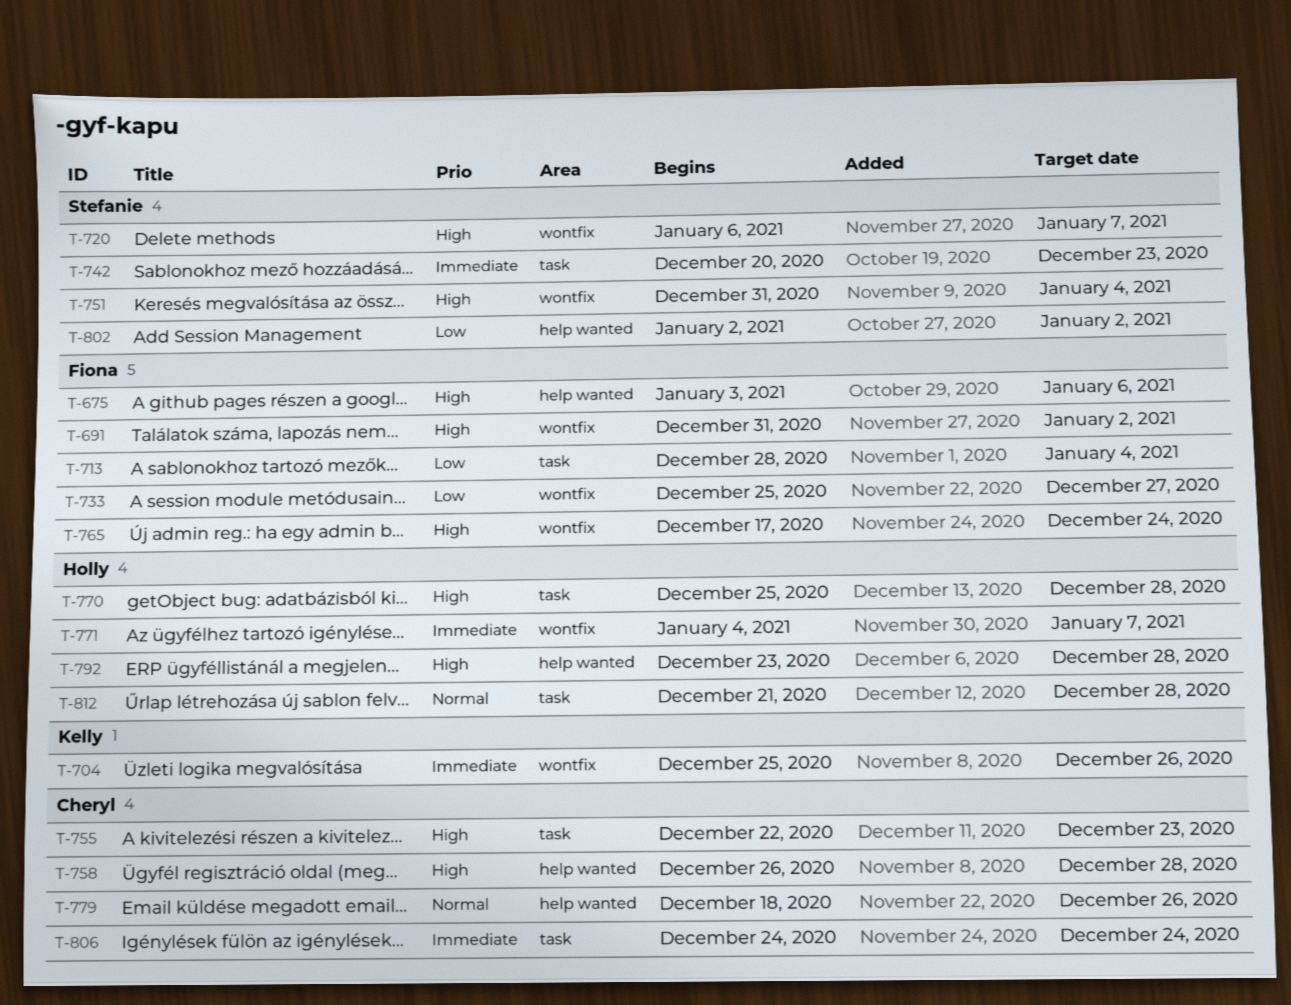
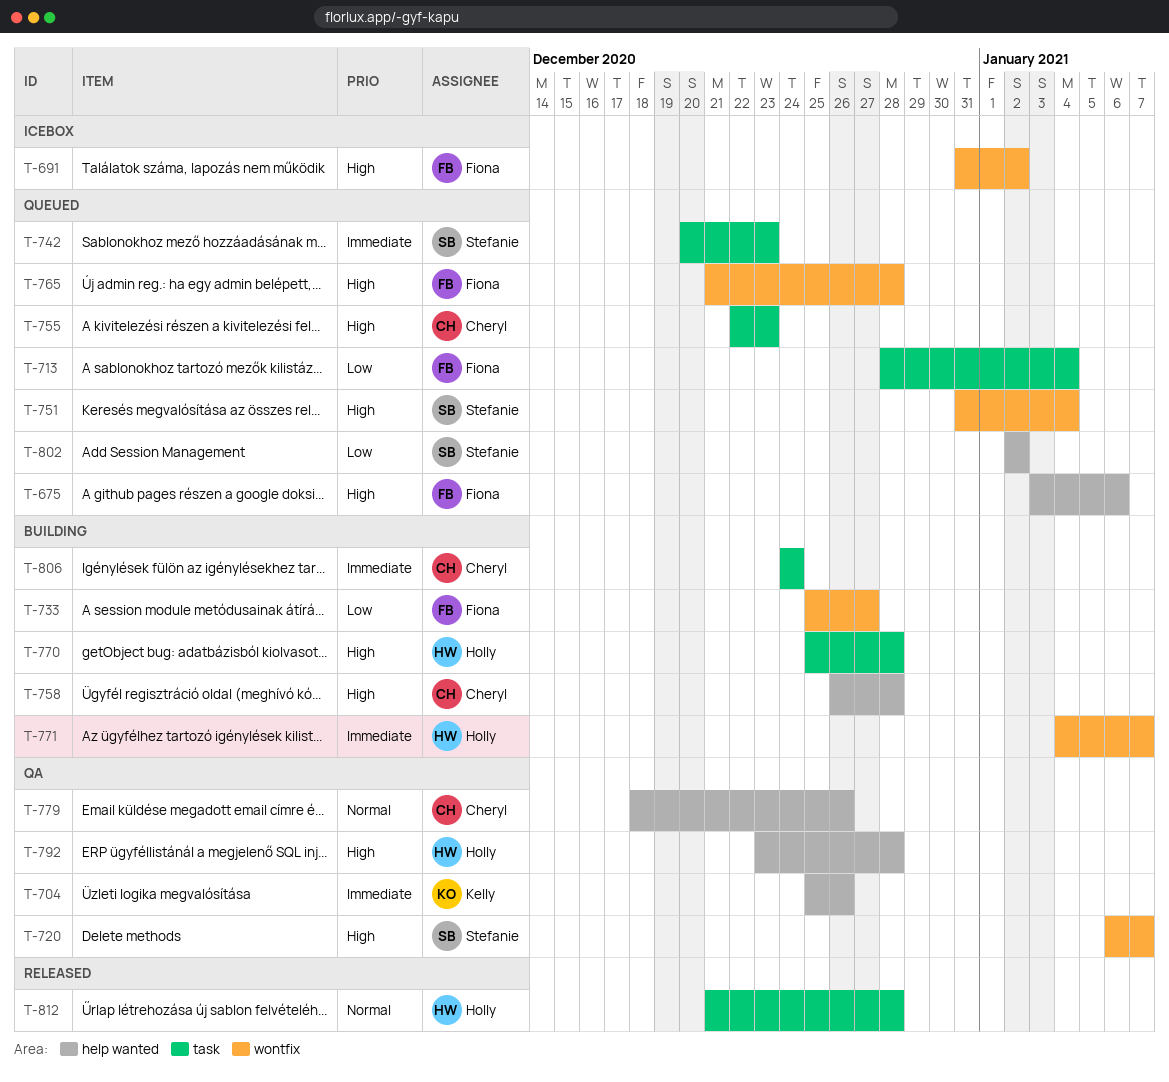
T-704, label: wontfix -> help wanted
T-765, start: Dec 17 -> Dec 21
T-765, due: Dec 24 -> Dec 28

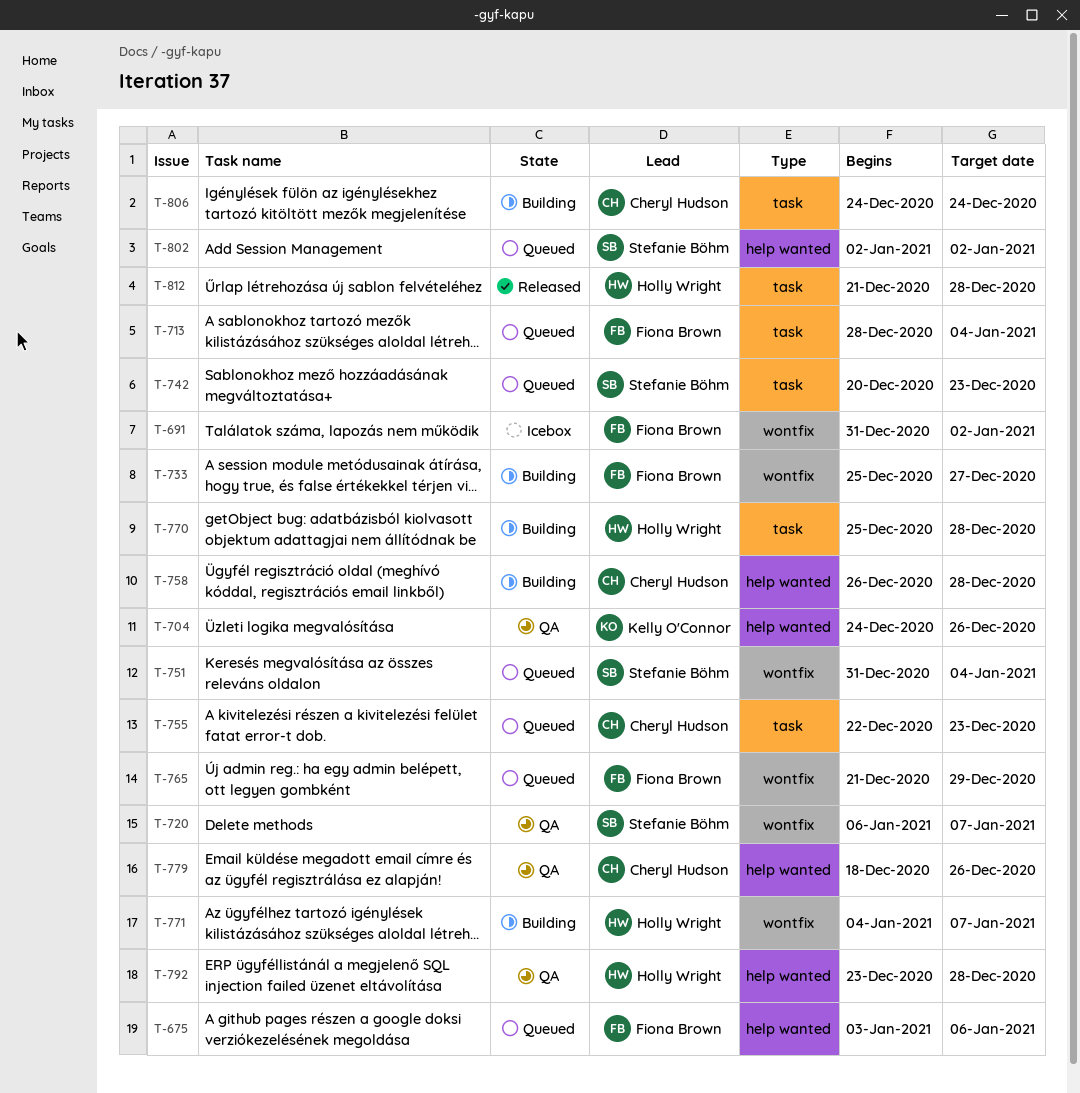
T-704, start: Dec 25 -> Dec 24
T-765, due: Dec 28 -> Dec 29

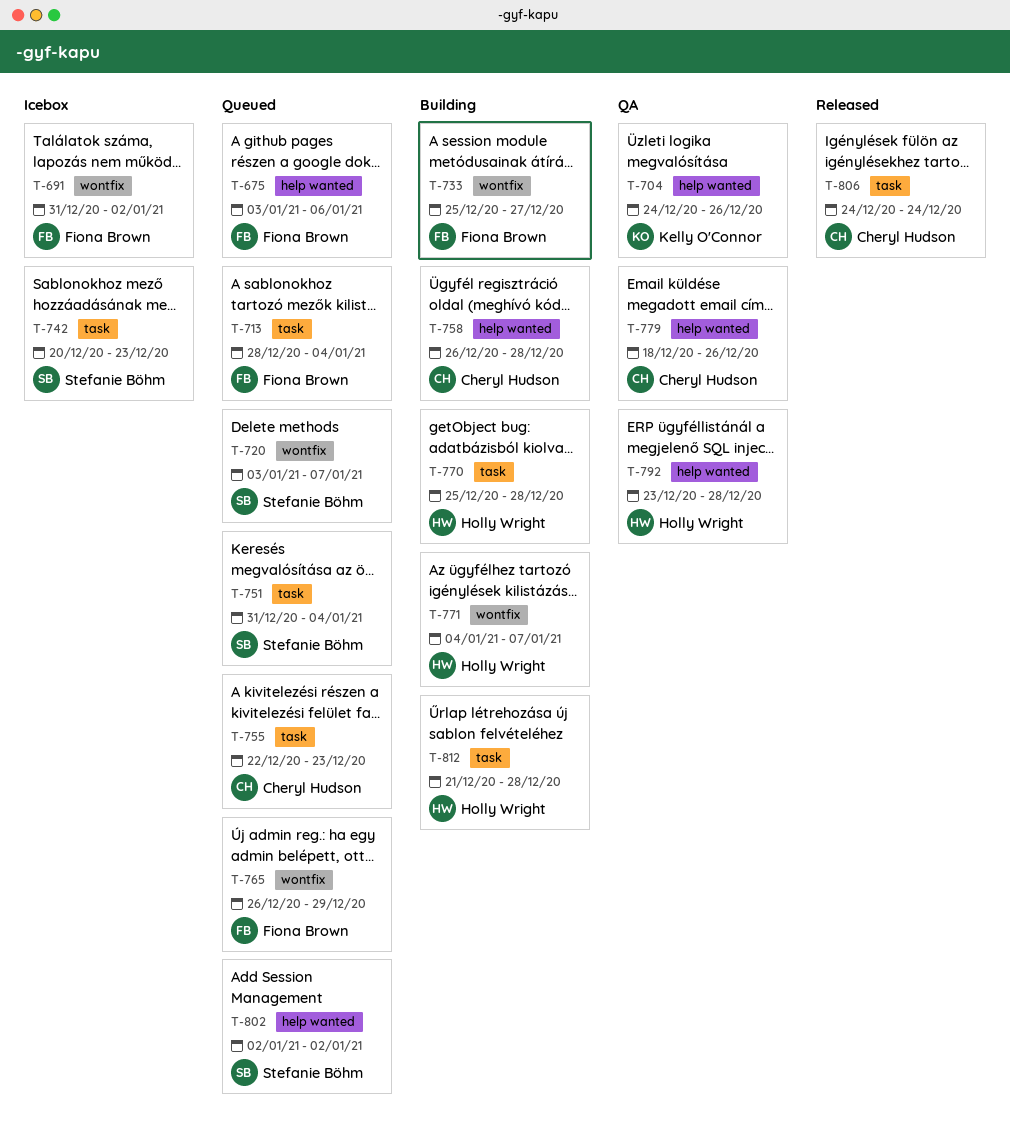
T-720, status: QA -> Queued
T-720, start: Jan 6 -> Jan 3
T-742, status: Queued -> Icebox
T-751, label: wontfix -> task
T-765, start: Dec 21 -> Dec 26
T-806, status: Building -> Released
T-812, status: Released -> Building

